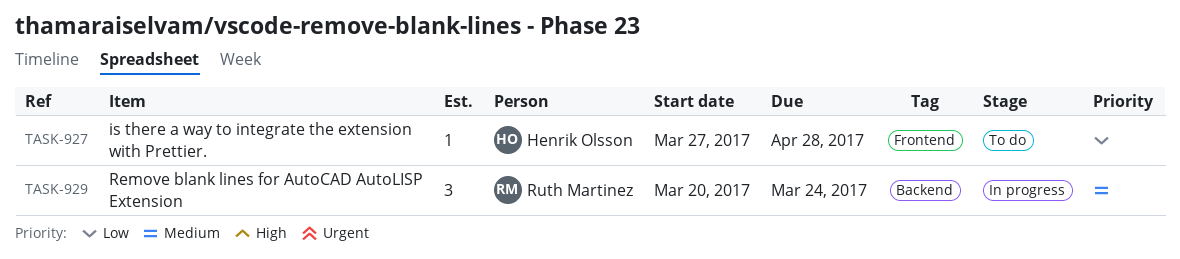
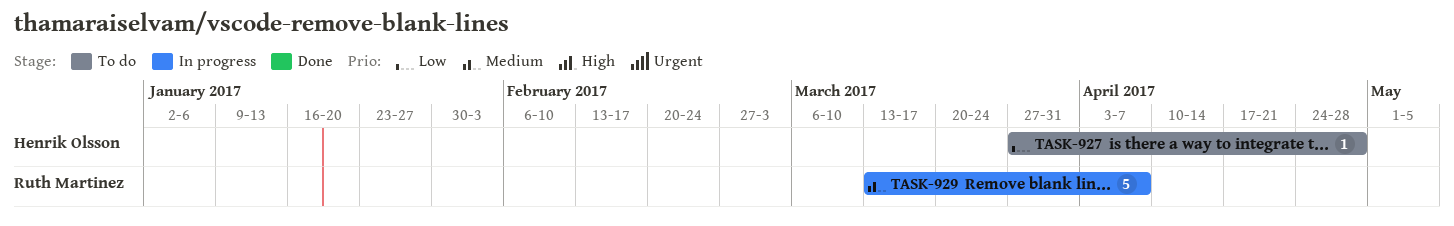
TASK-929, estimate: 3 -> 5
TASK-929, start: Mar 20 -> Mar 13
TASK-929, due: Mar 24 -> Apr 7

